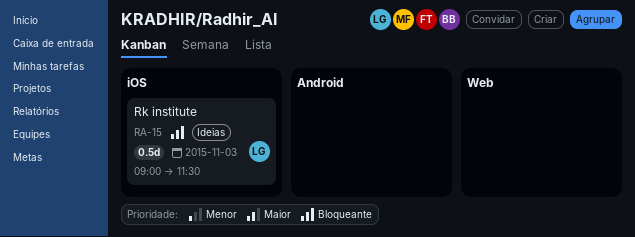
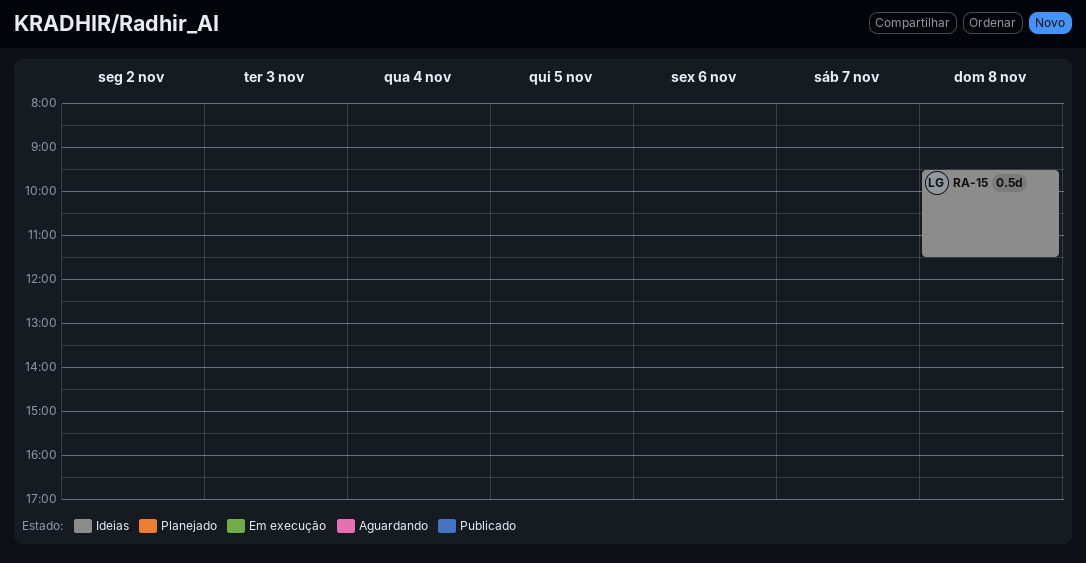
RA-15, day: Nov 3 -> Nov 8
RA-15, begins: 09:00 -> 09:30

